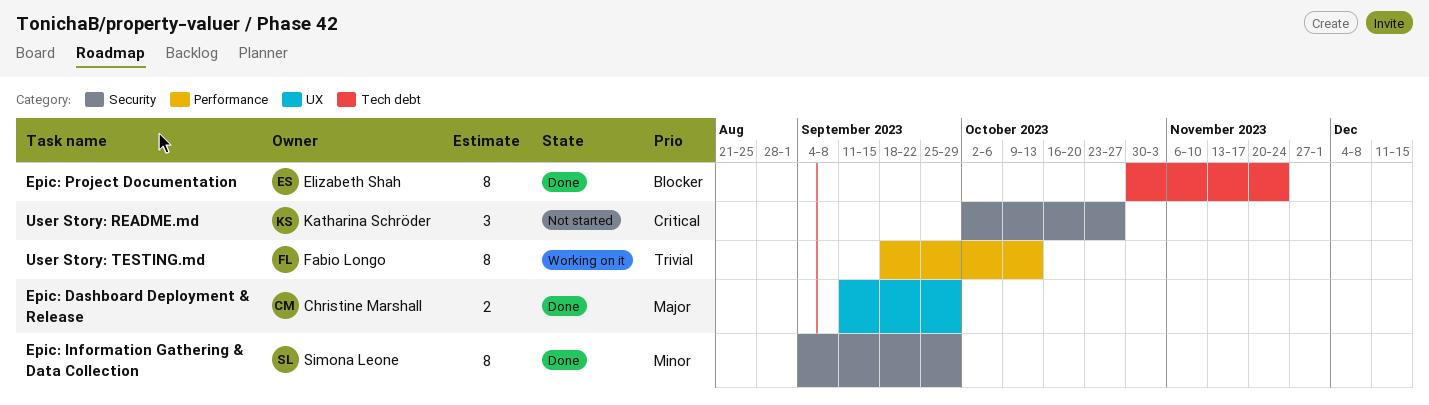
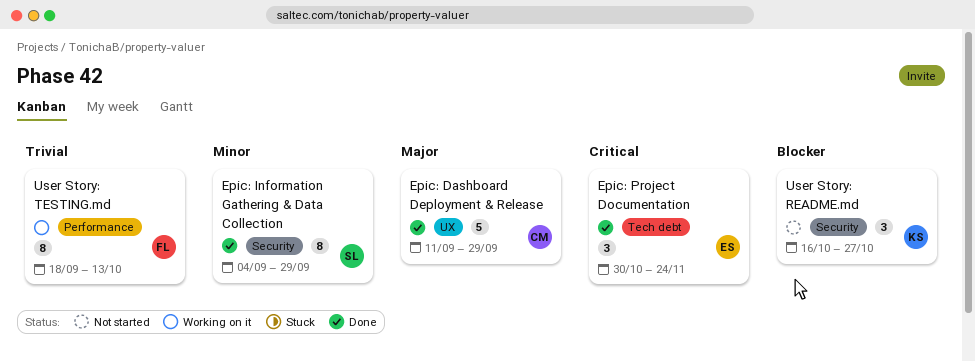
Epic: Dashboard Deployment & Release, estimate: 2 -> 5
Epic: Project Documentation, priority: Blocker -> Critical
Epic: Project Documentation, estimate: 8 -> 3
User Story: README.md, priority: Critical -> Blocker
User Story: README.md, start: Oct 2 -> Oct 16

